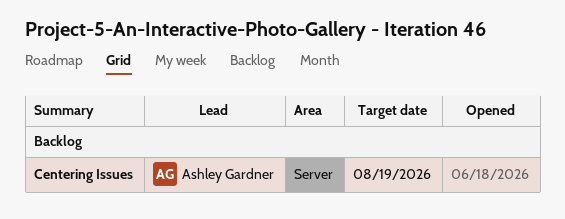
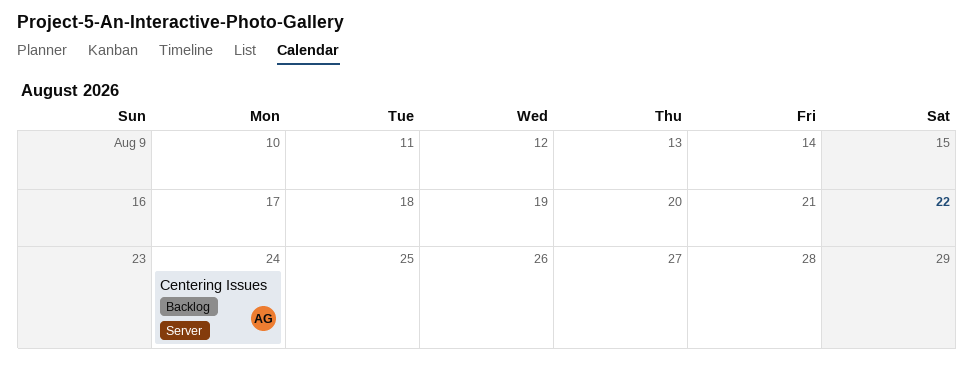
Centering Issues, due: Aug 19 -> Aug 24

